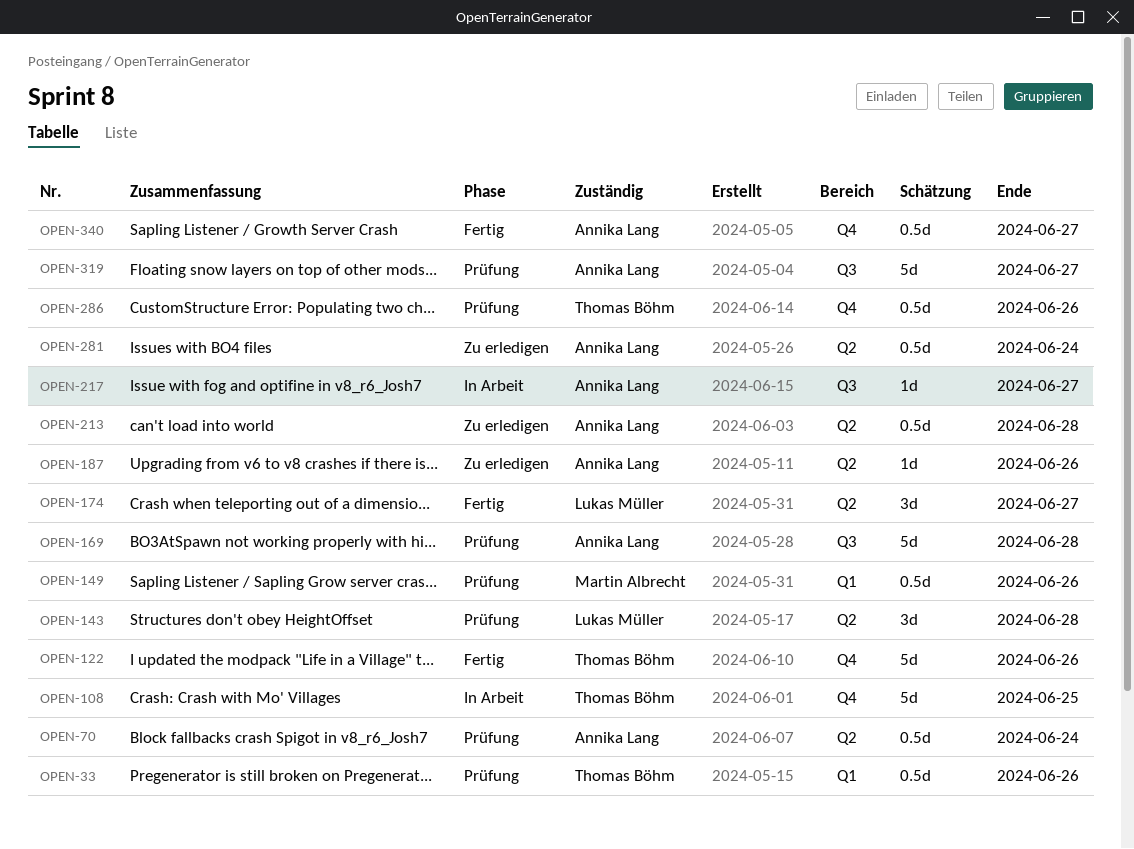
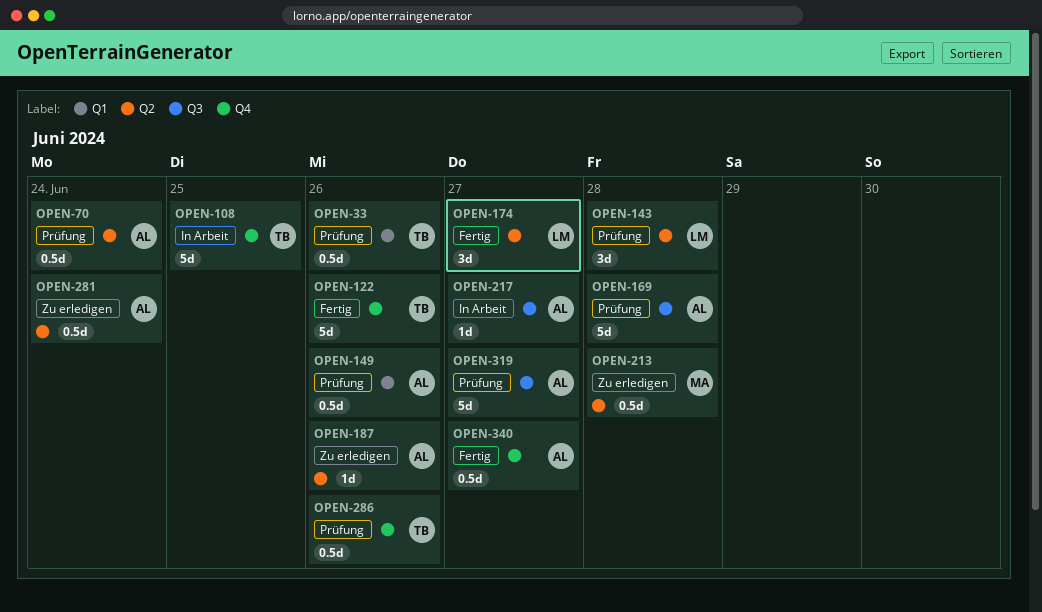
OPEN-149, owner: Martin Albrecht -> Annika Lang
OPEN-213, owner: Annika Lang -> Martin Albrecht

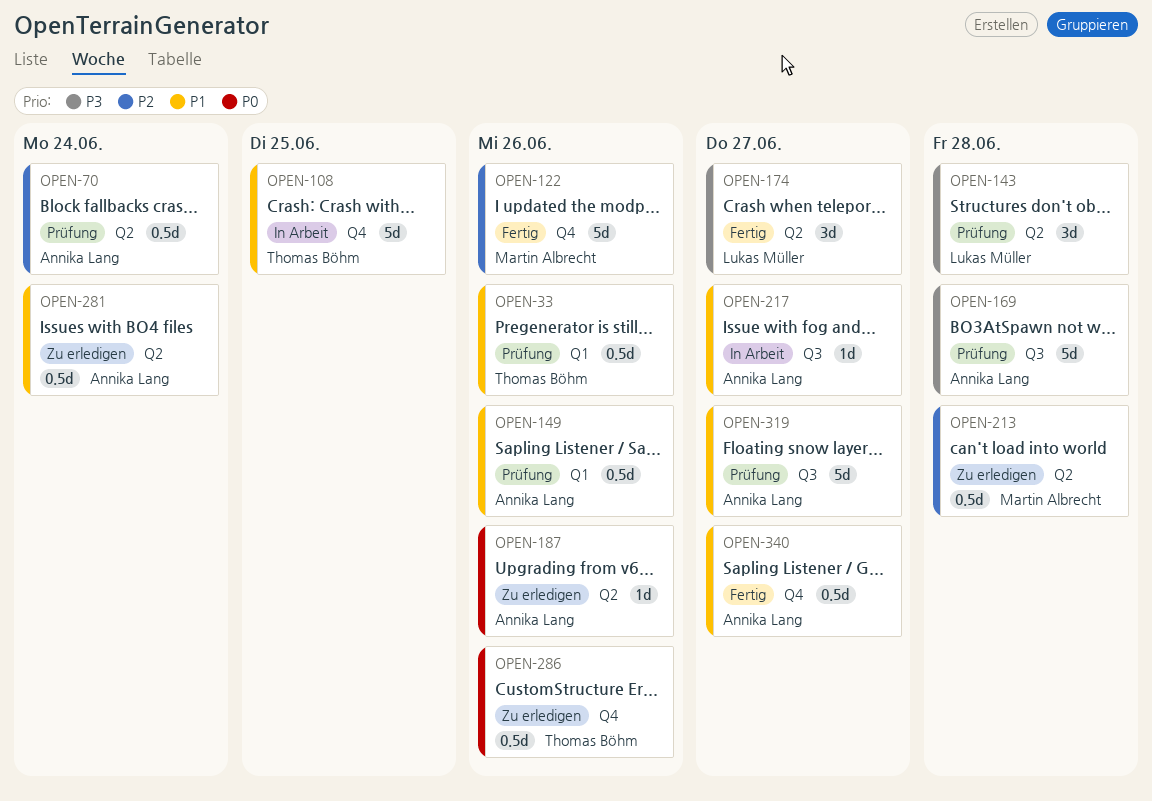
OPEN-122, owner: Thomas Böhm -> Martin Albrecht
OPEN-286, status: Prüfung -> Zu erledigen

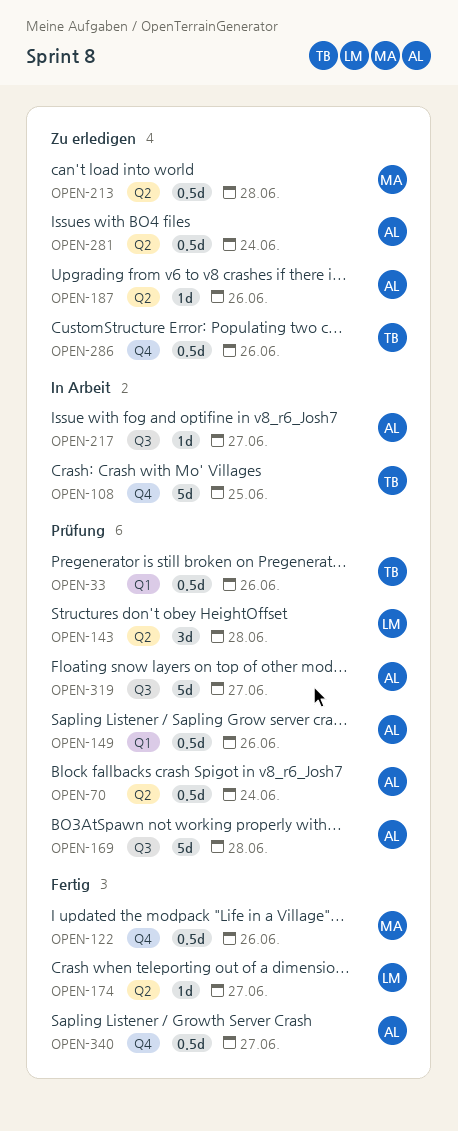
OPEN-122, estimate: 5d -> 0.5d
OPEN-174, estimate: 3d -> 1d

